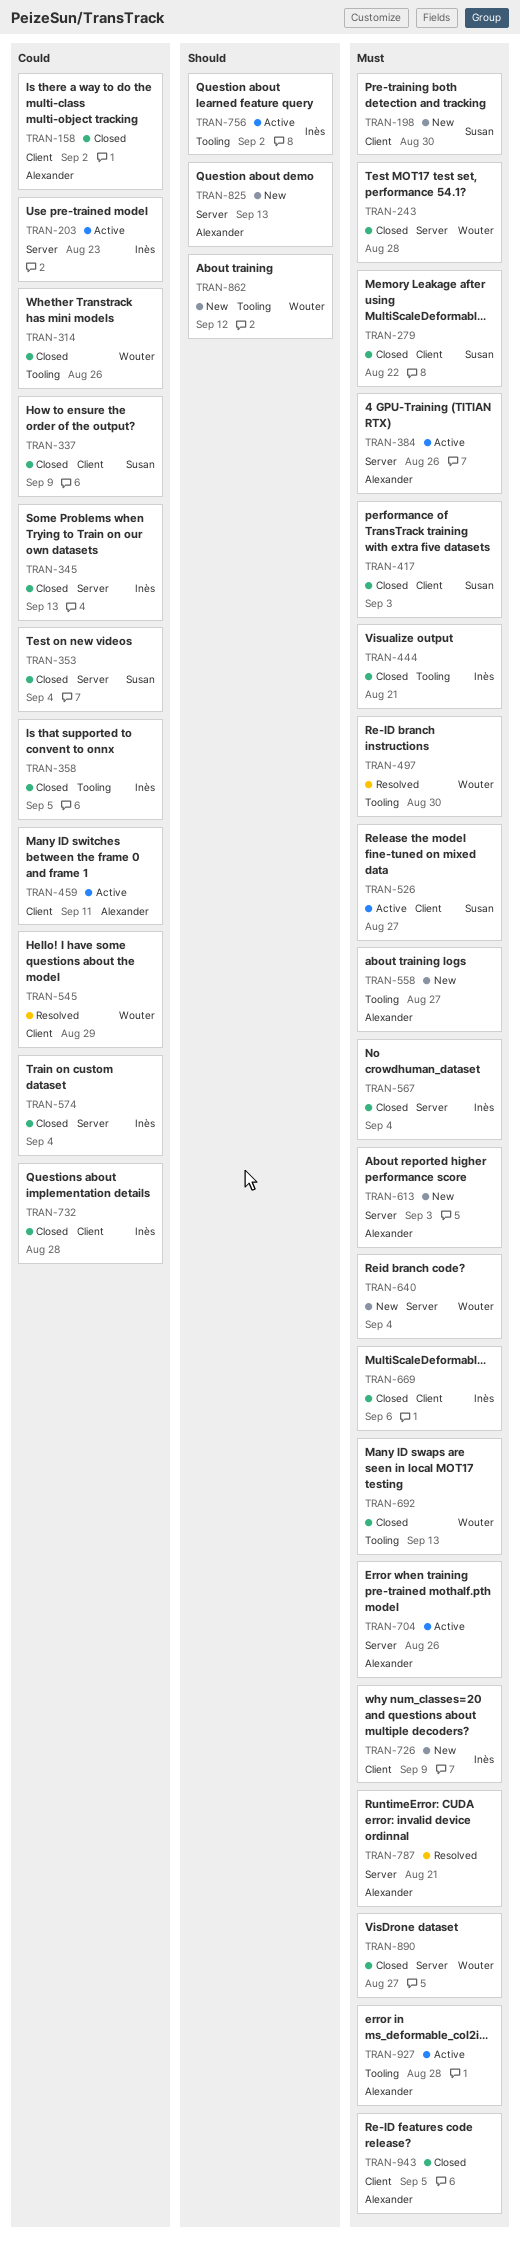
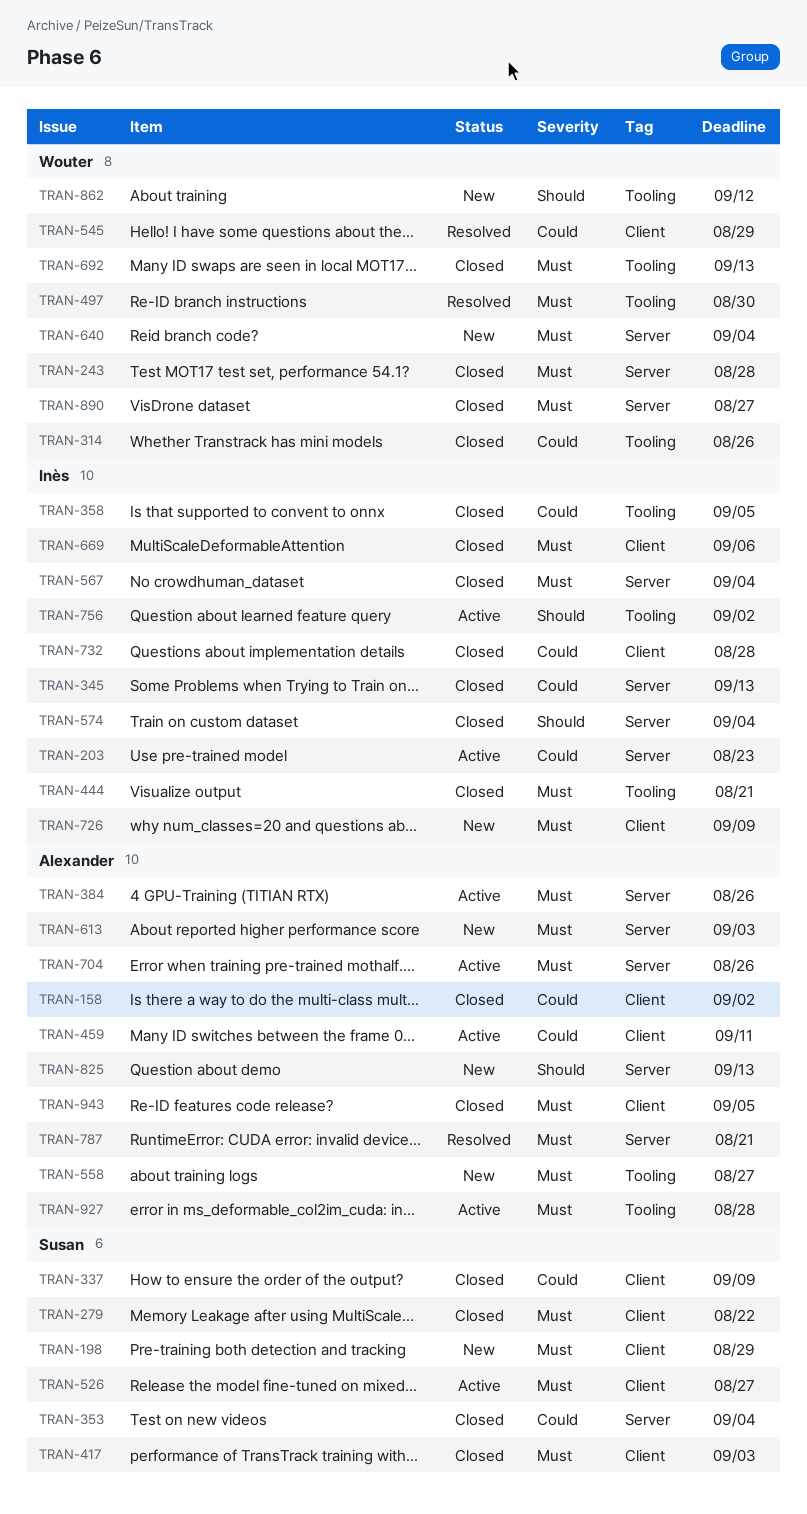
TRAN-198, due: Aug 30 -> Aug 29
TRAN-574, priority: Could -> Should

